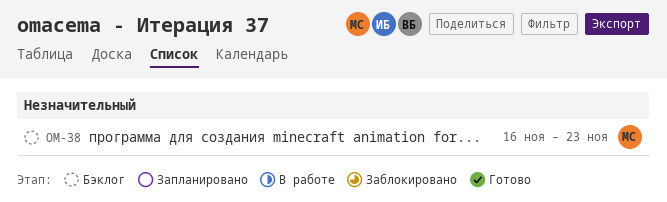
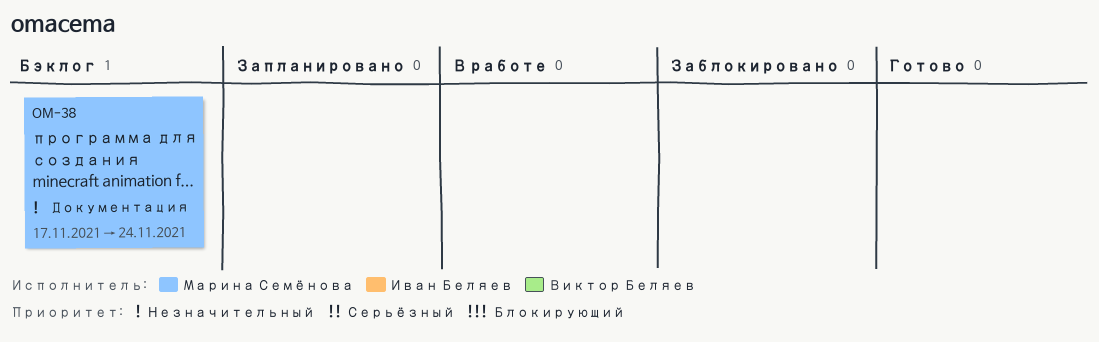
OM-38, start: Nov 16 -> Nov 17
OM-38, due: Nov 23 -> Nov 24

